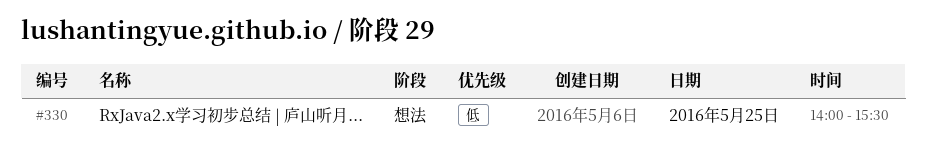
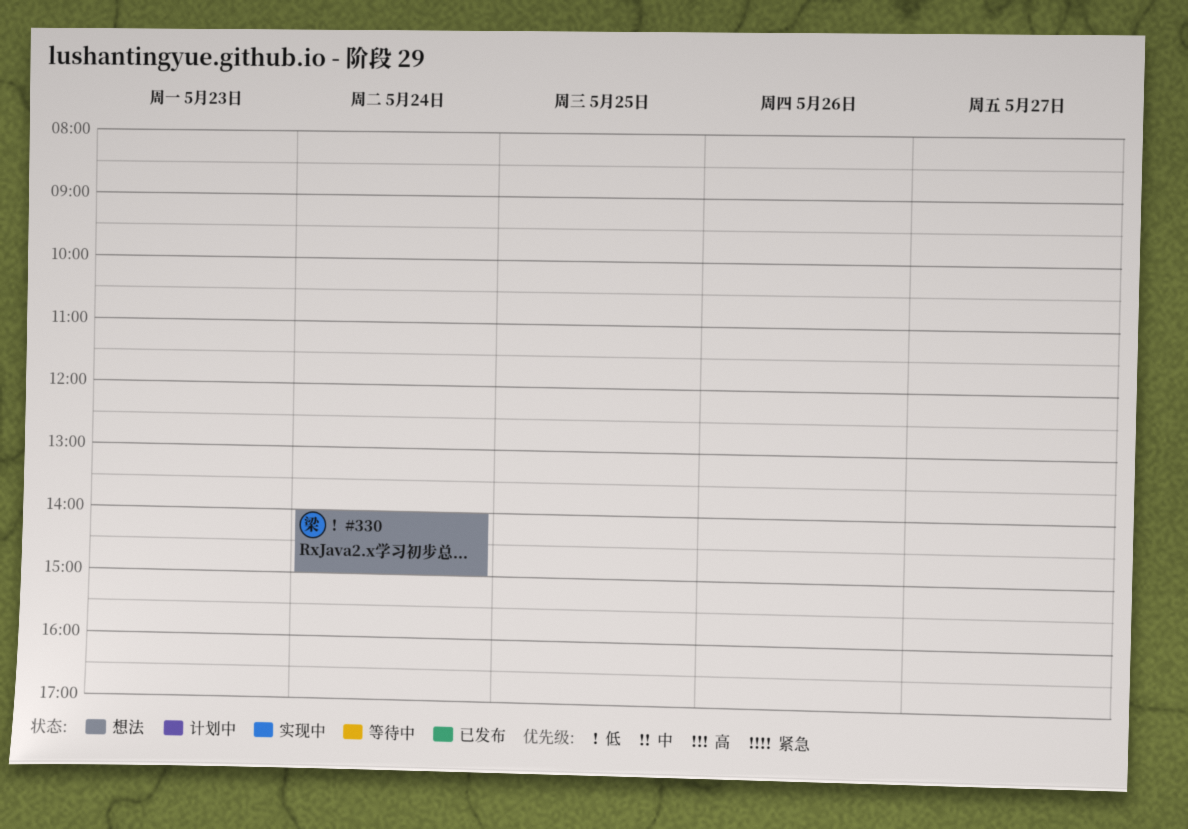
#330, day: May 25 -> May 24
#330, ends: 15:30 -> 15:00

